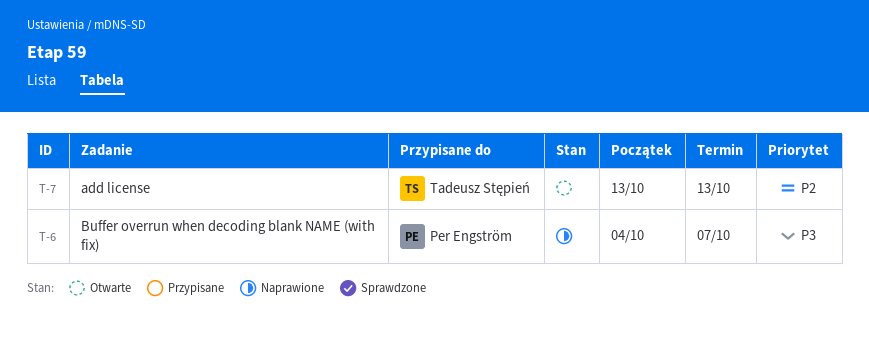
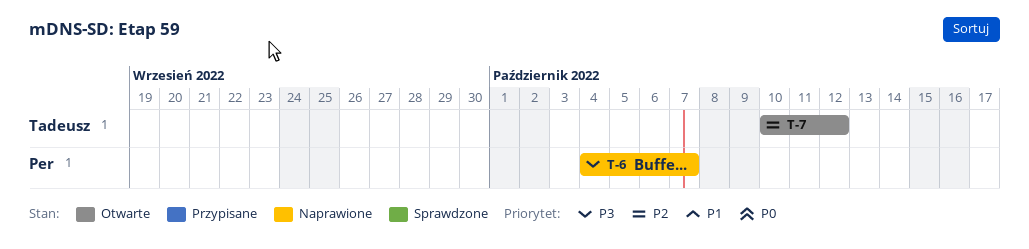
T-7, start: Oct 13 -> Oct 10
T-7, due: Oct 13 -> Oct 12

